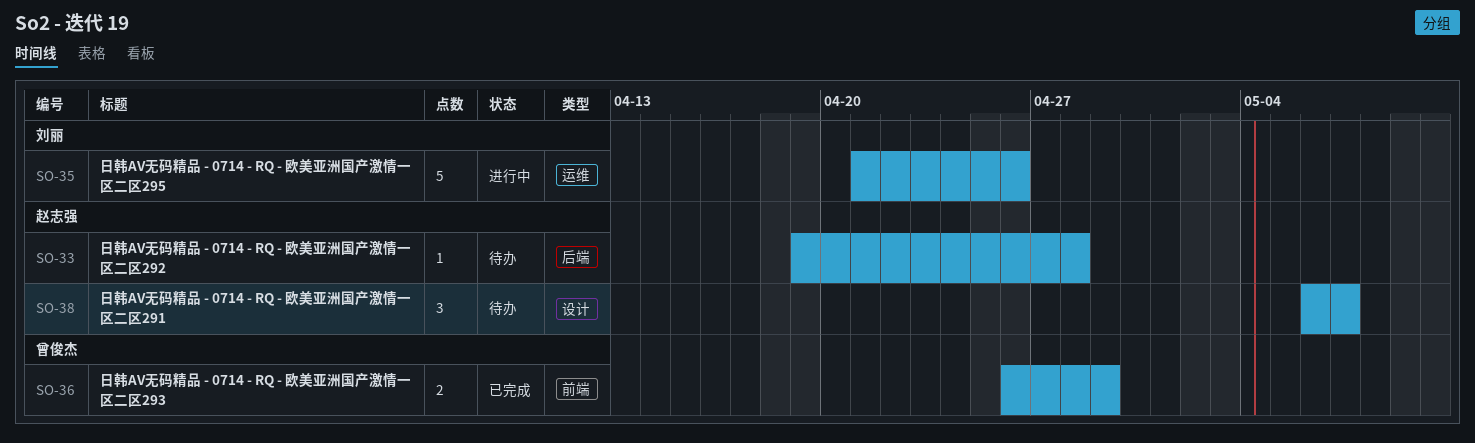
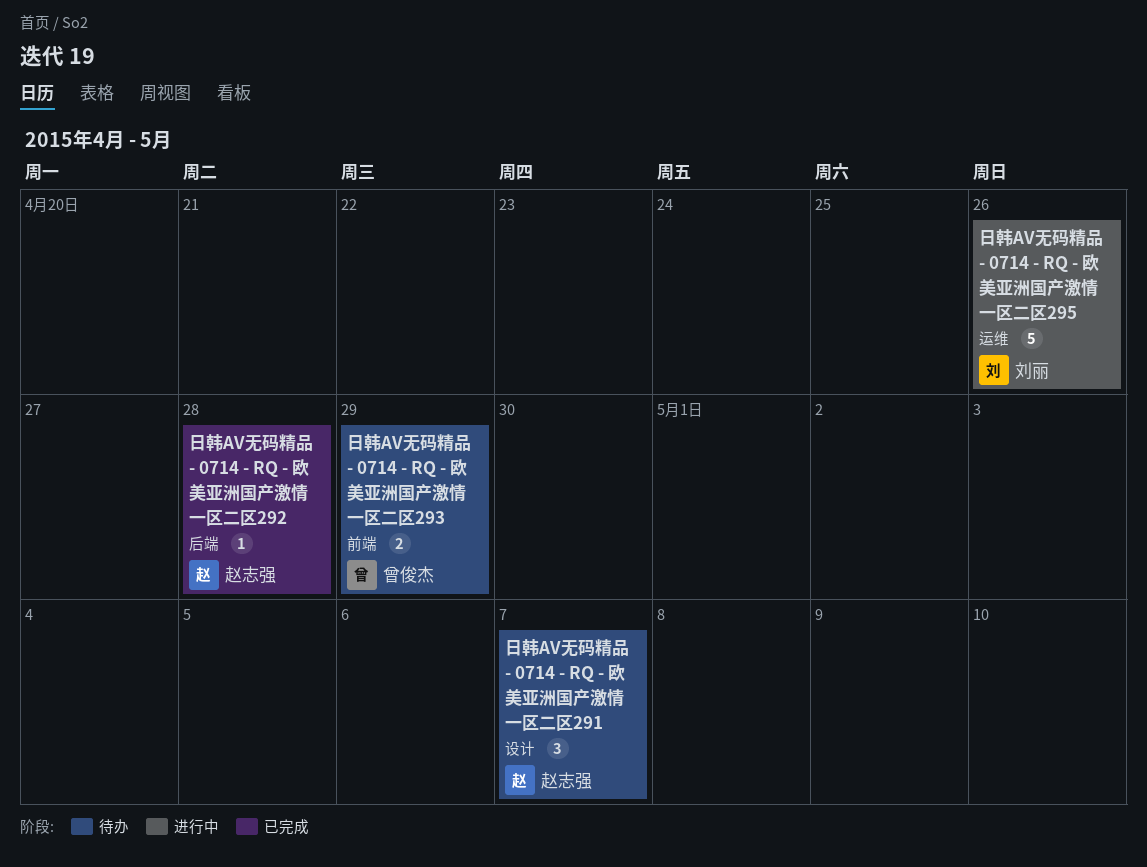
日韩AV无码精品 - 0714 - RQ - 欧美亚洲国产激情一区二区292, status: 待办 -> 已完成
日韩AV无码精品 - 0714 - RQ - 欧美亚洲国产激情一区二区293, status: 已完成 -> 待办

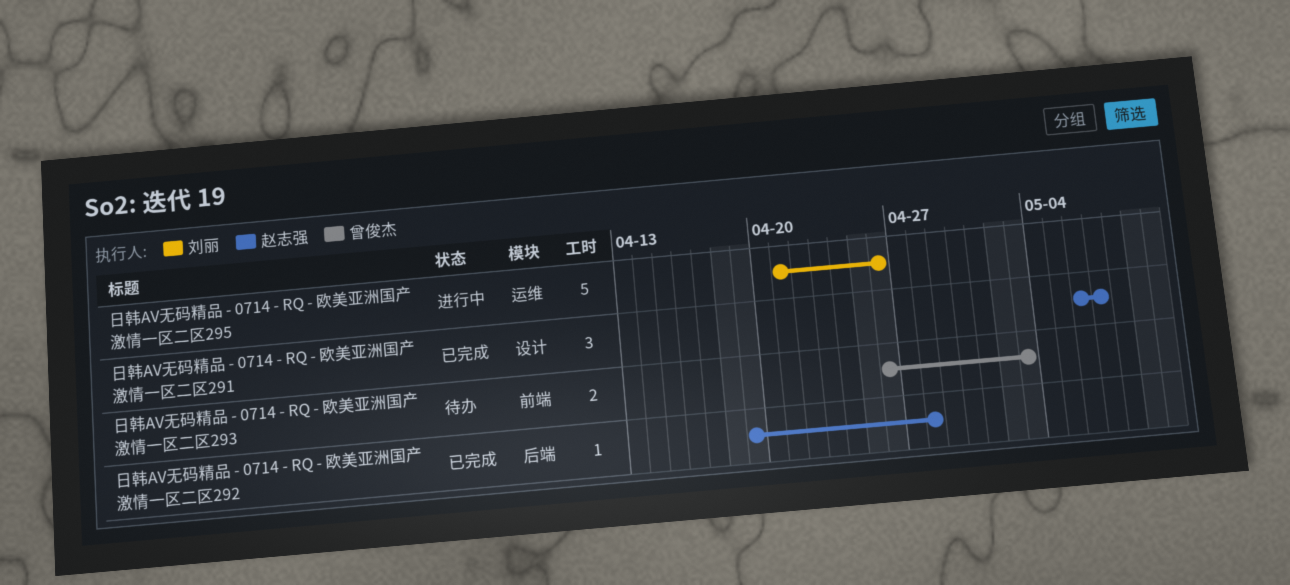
日韩AV无码精品 - 0714 - RQ - 欧美亚洲国产激情一区二区291, status: 待办 -> 已完成
日韩AV无码精品 - 0714 - RQ - 欧美亚洲国产激情一区二区293, due: Apr 29 -> May 3

